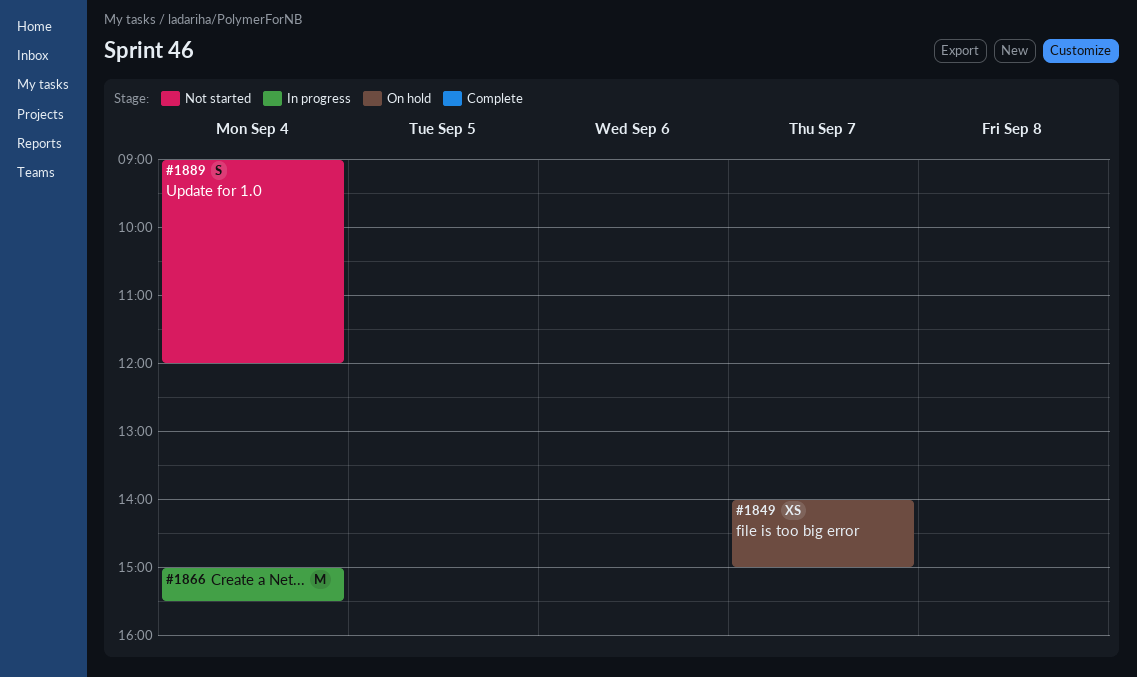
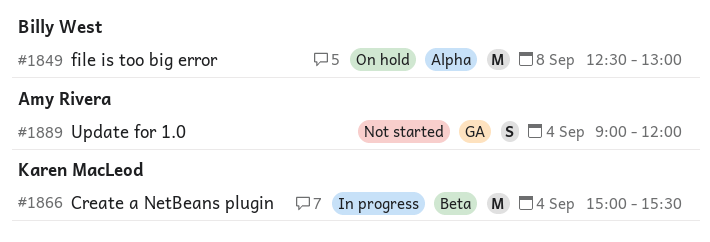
#1849, estimate: XS -> M
#1849, day: Sep 7 -> Sep 8
#1849, begins: 14:00 -> 12:30
#1849, ends: 15:00 -> 13:00

